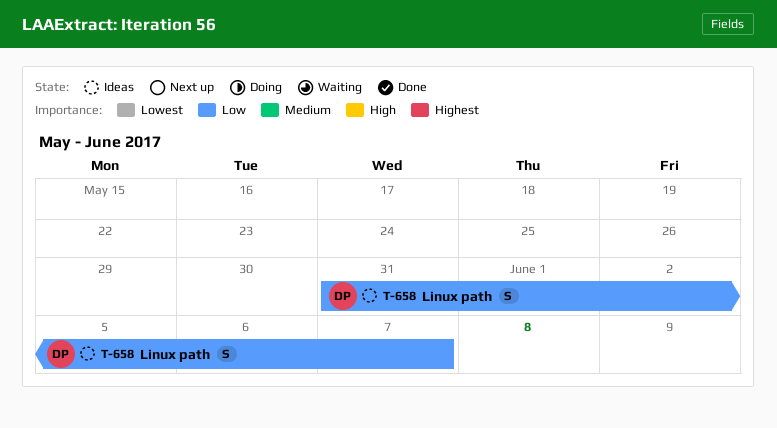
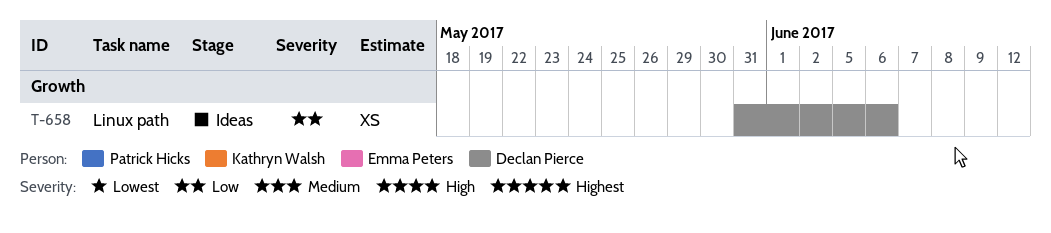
T-658, estimate: S -> XS
T-658, due: Jun 7 -> Jun 6

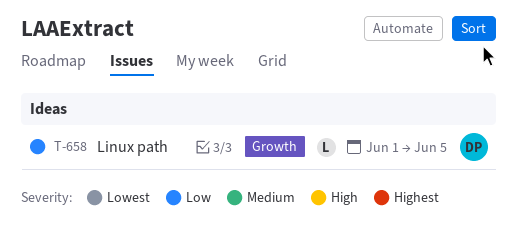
T-658, estimate: XS -> L
T-658, start: May 31 -> Jun 1
T-658, due: Jun 6 -> Jun 5

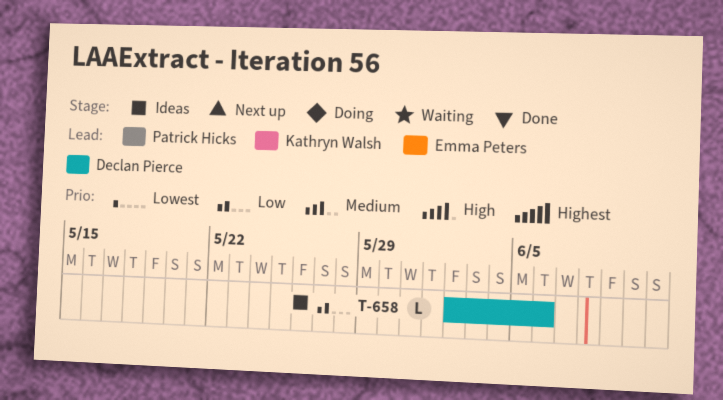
T-658, start: Jun 1 -> Jun 2
T-658, due: Jun 5 -> Jun 6

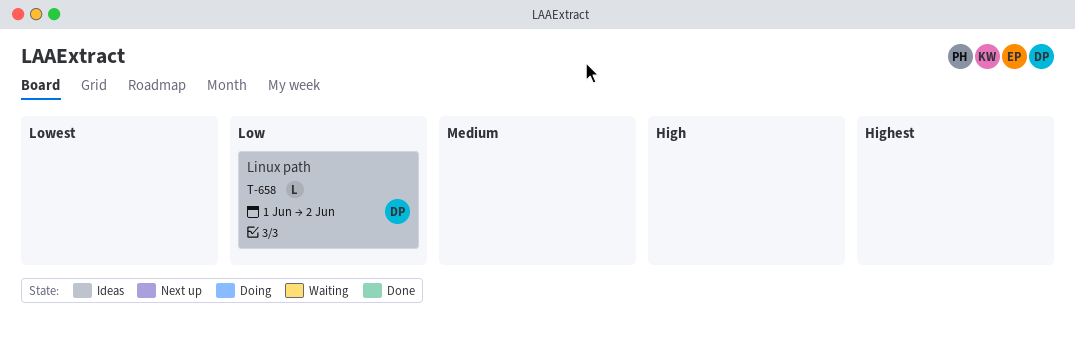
T-658, start: Jun 2 -> Jun 1
T-658, due: Jun 6 -> Jun 2

